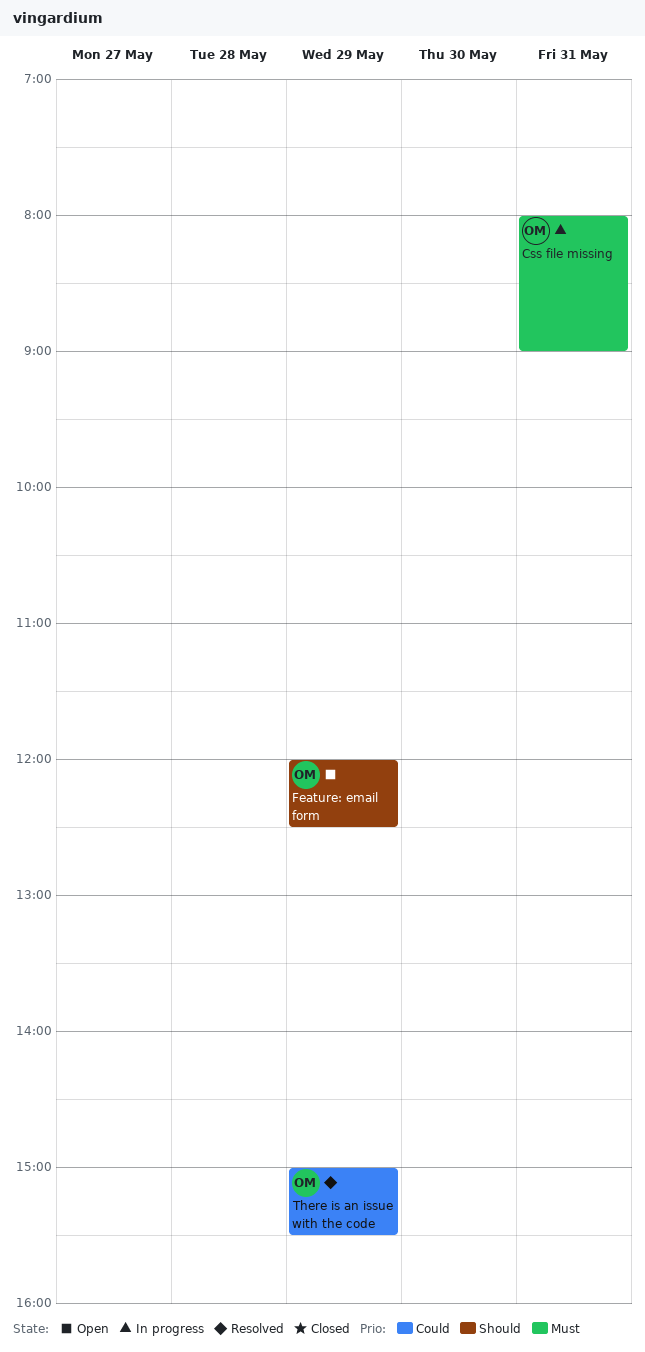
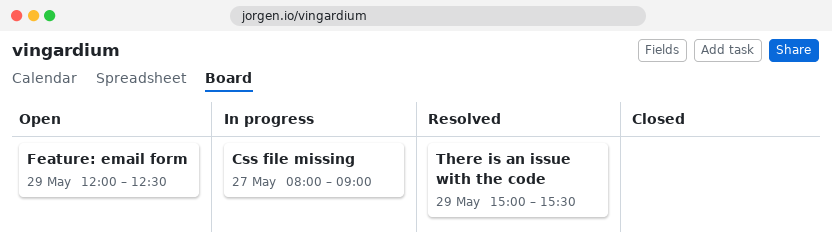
Css file missing, day: May 31 -> May 27

